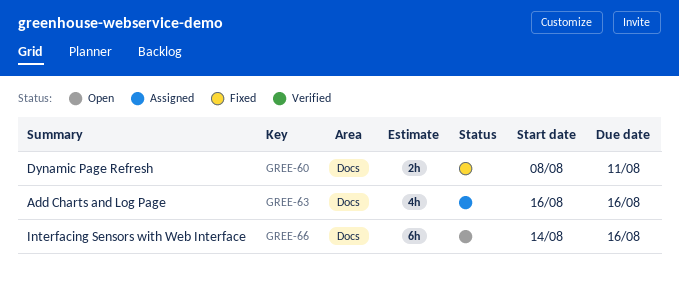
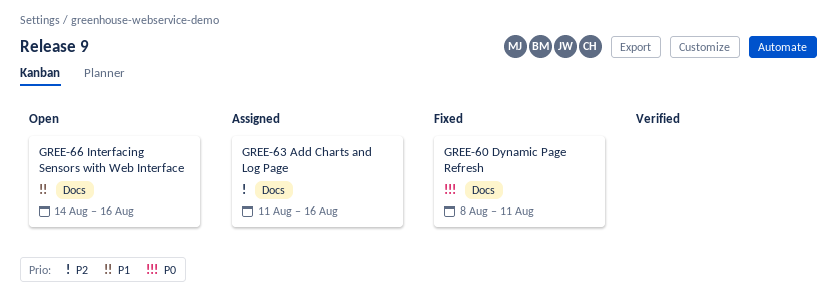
GREE-63, start: Aug 16 -> Aug 11

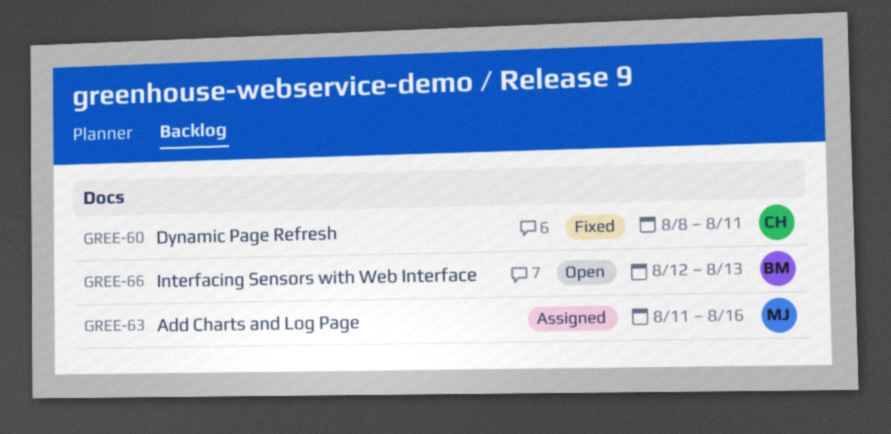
GREE-66, start: Aug 14 -> Aug 12
GREE-66, due: Aug 16 -> Aug 13

